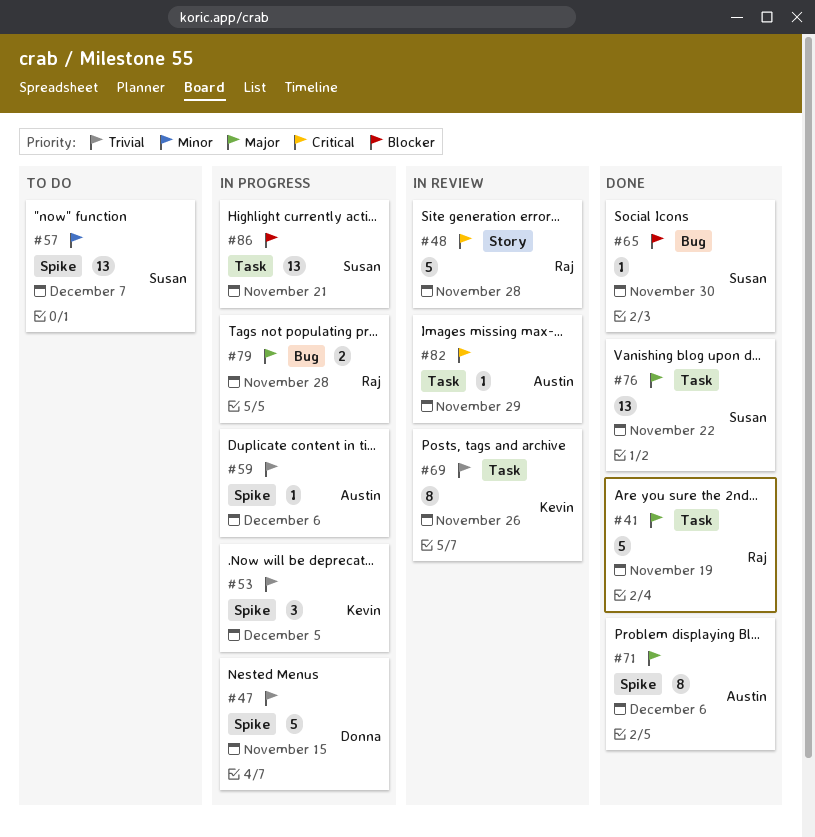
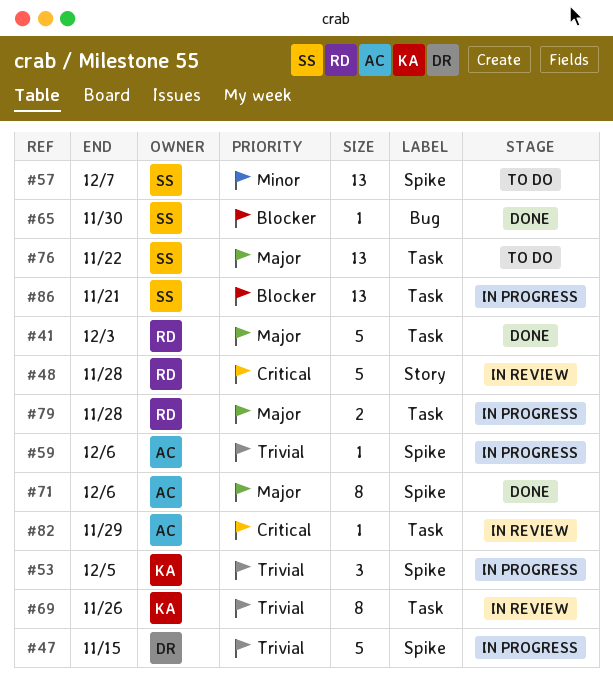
#41, due: Nov 19 -> Dec 3
#76, status: Done -> To do
#79, label: Bug -> Task

